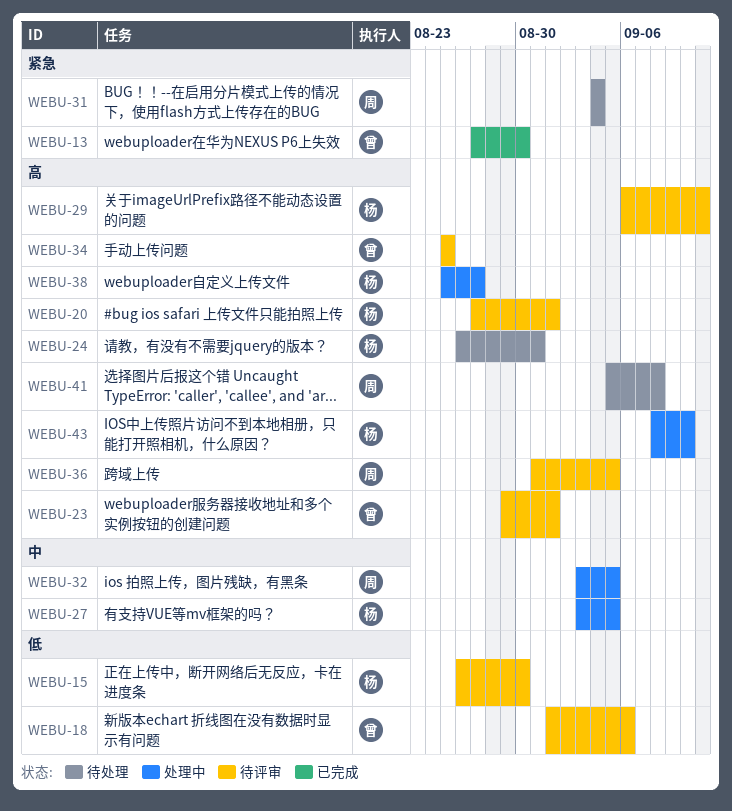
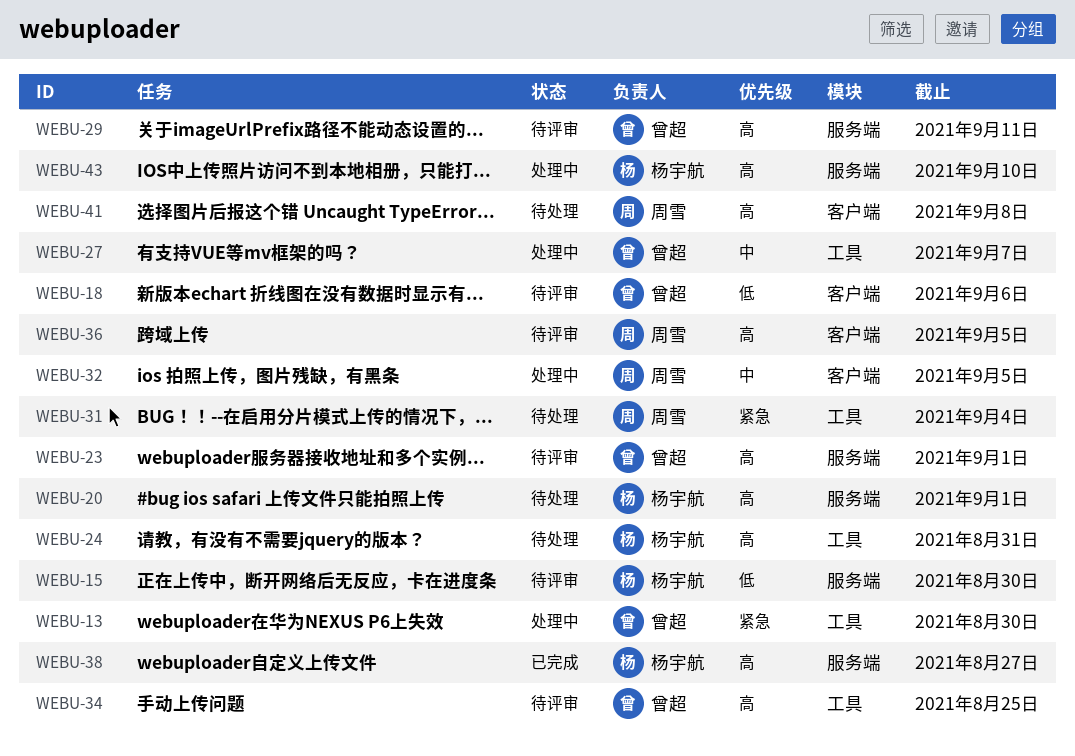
WEBU-13, status: 已完成 -> 处理中
WEBU-20, status: 待评审 -> 待处理
WEBU-27, owner: 杨宇航 -> 曾超
WEBU-27, due: Sep 5 -> Sep 7
WEBU-29, owner: 杨宇航 -> 曾超
WEBU-38, status: 处理中 -> 已完成

